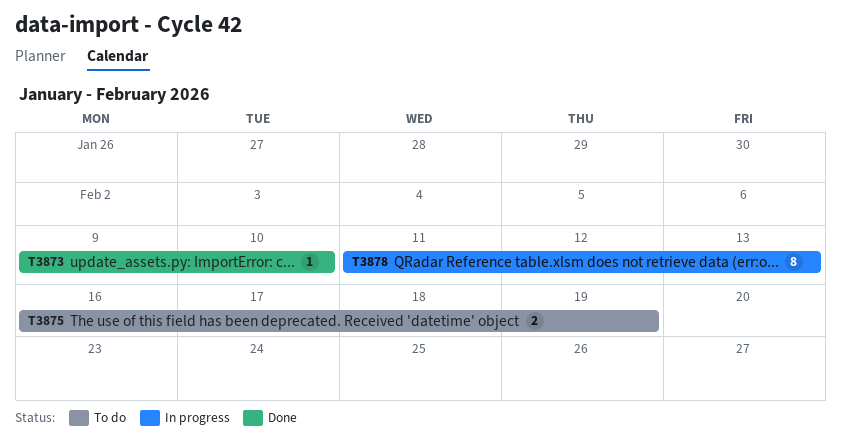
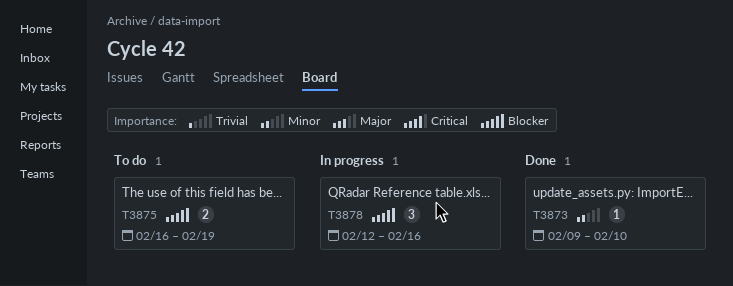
T3878, estimate: 8 -> 3
T3878, start: Feb 11 -> Feb 12
T3878, due: Feb 13 -> Feb 16

